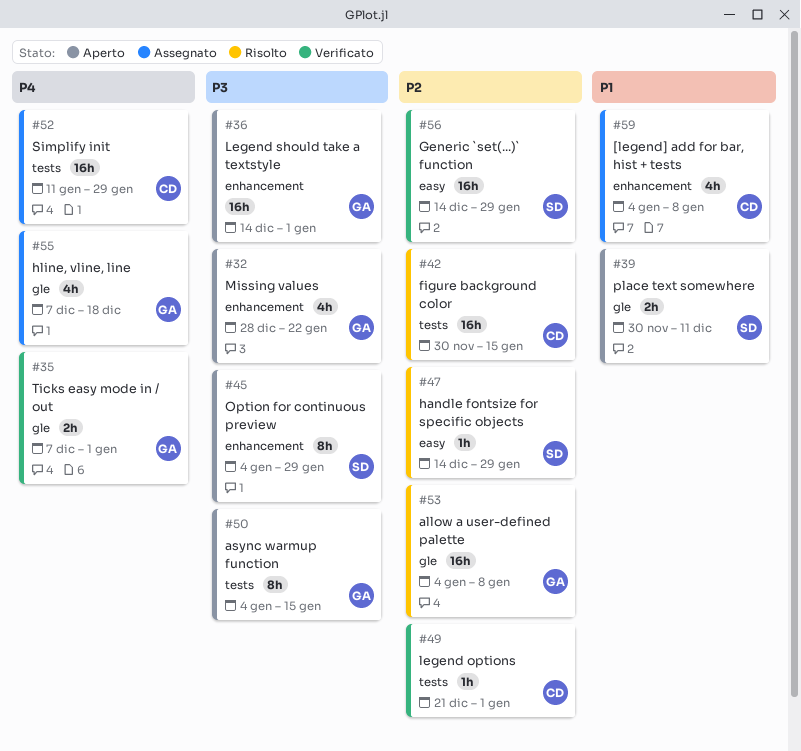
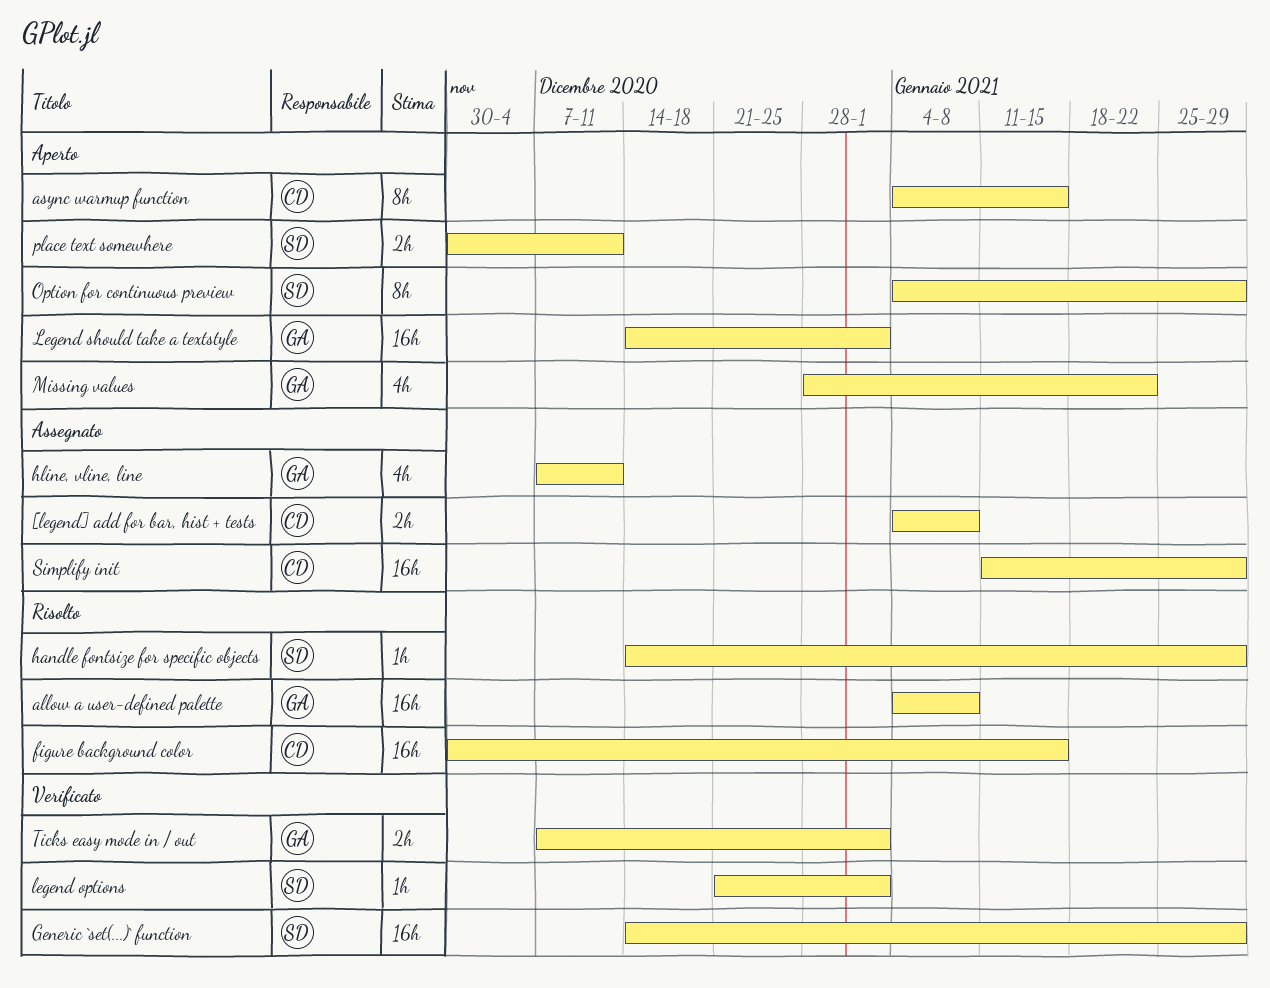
[legend] add for bar, hist + tests, estimate: 4h -> 2h
async warmup function, owner: GA -> CD
hline, vline, line, due: Dec 18 -> Dec 11
legend options, owner: CD -> SD

